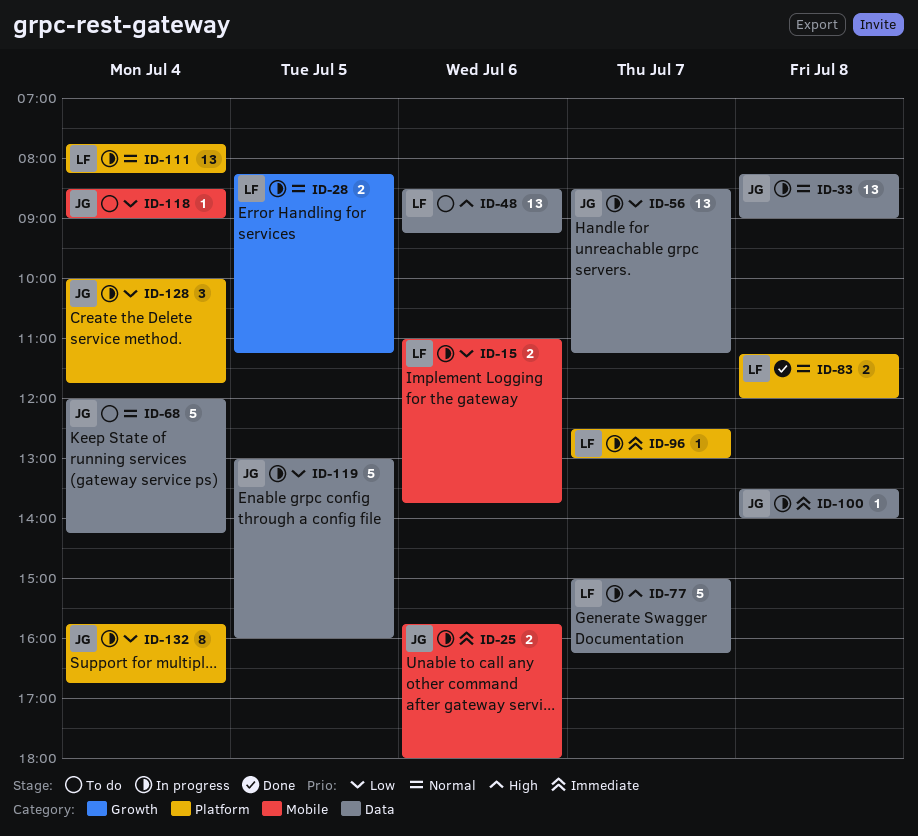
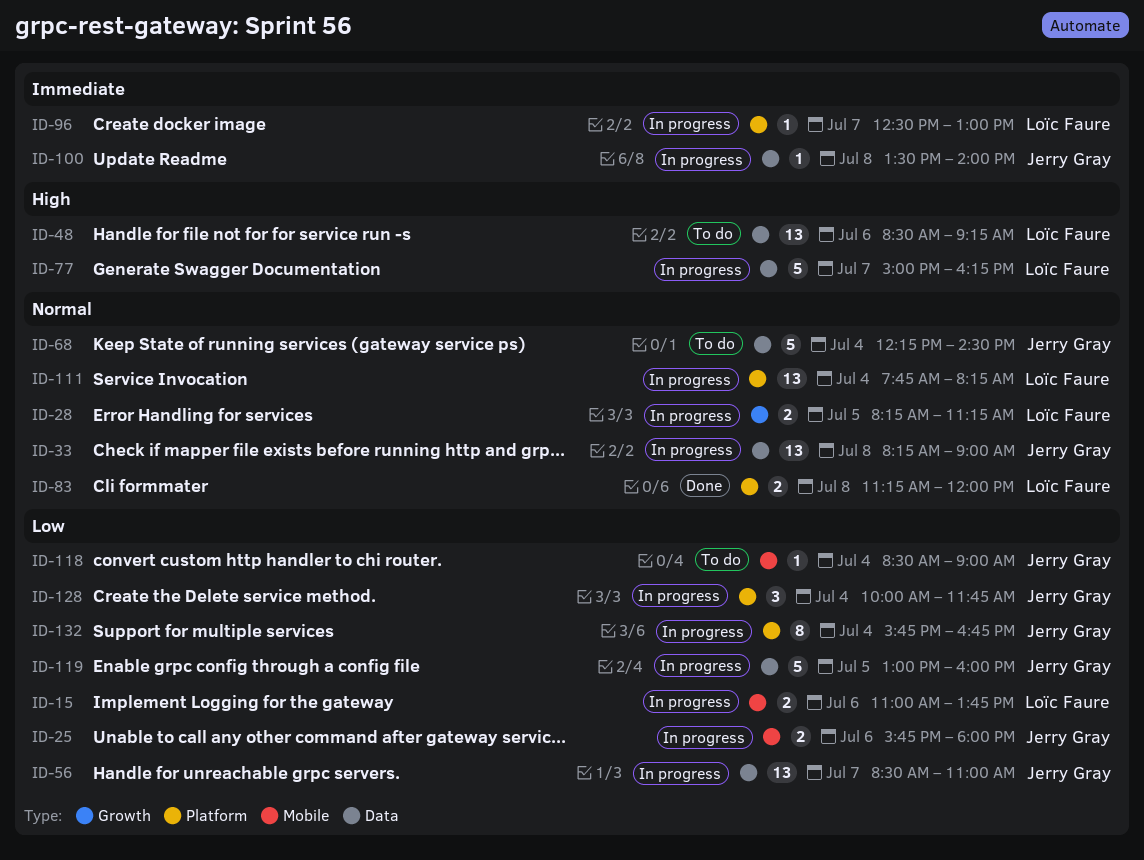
ID-25, priority: Immediate -> Low
ID-56, ends: 11:15 -> 11:00
ID-68, begins: 12:00 -> 12:15
ID-68, ends: 14:15 -> 14:30

